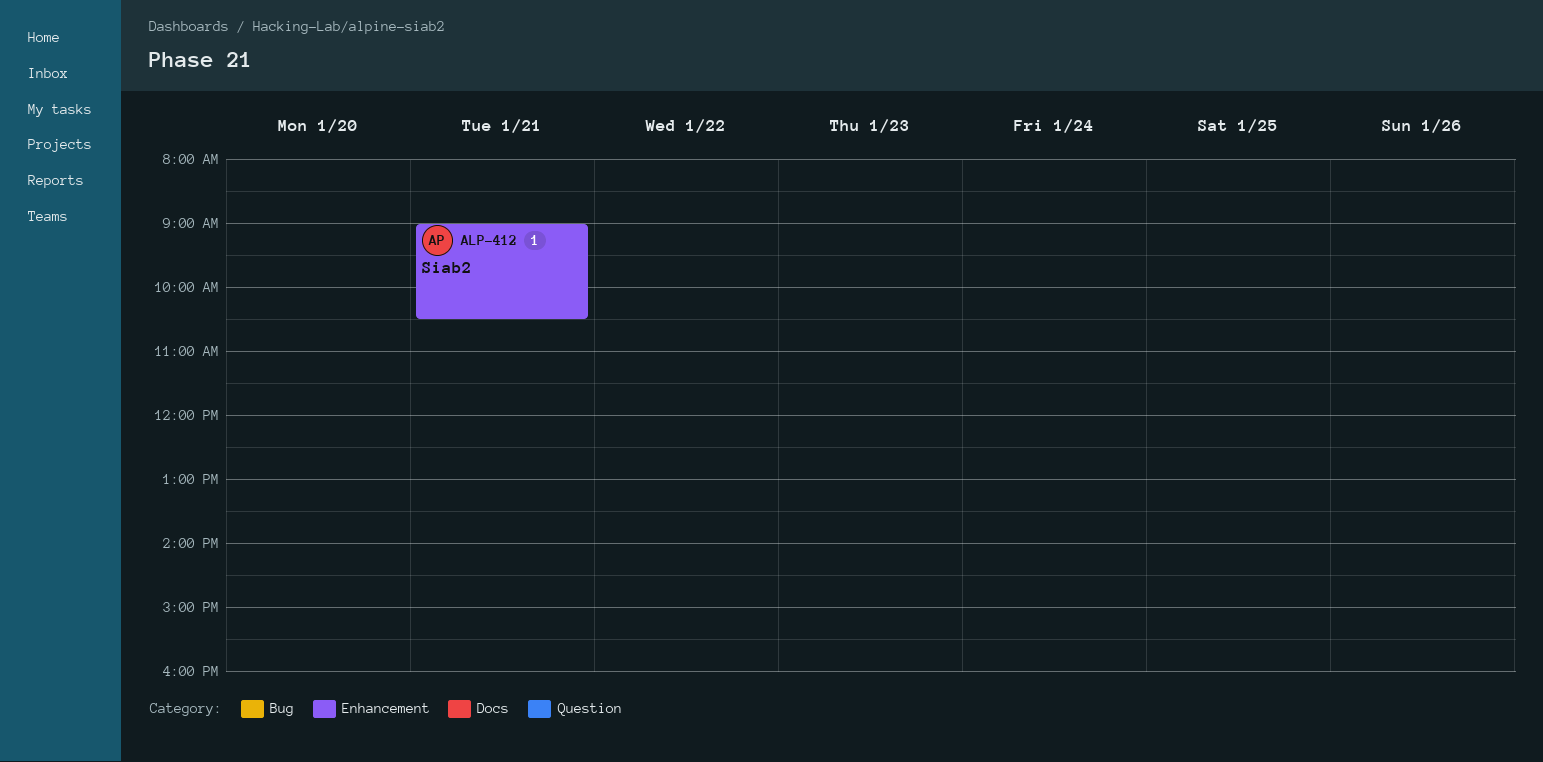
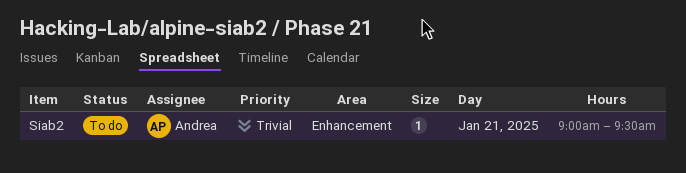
Siab2, ends: 10:30 -> 09:30

